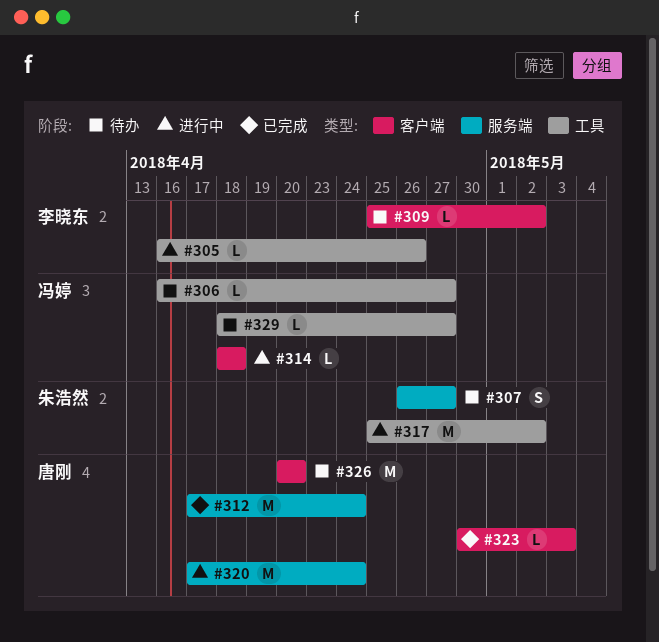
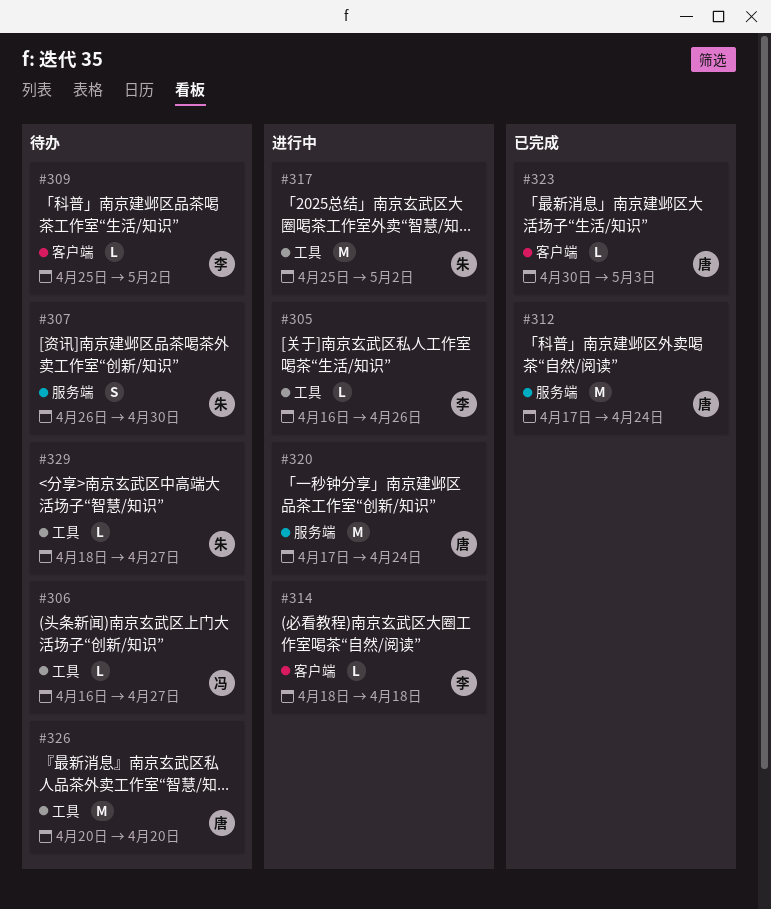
#307, due: Apr 27 -> Apr 30
#314, owner: 冯婷 -> 李晓东
#326, label: 客户端 -> 工具
#329, owner: 冯婷 -> 朱浩然

